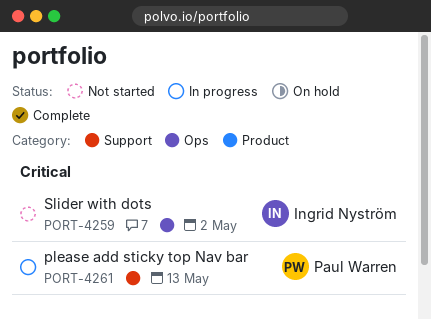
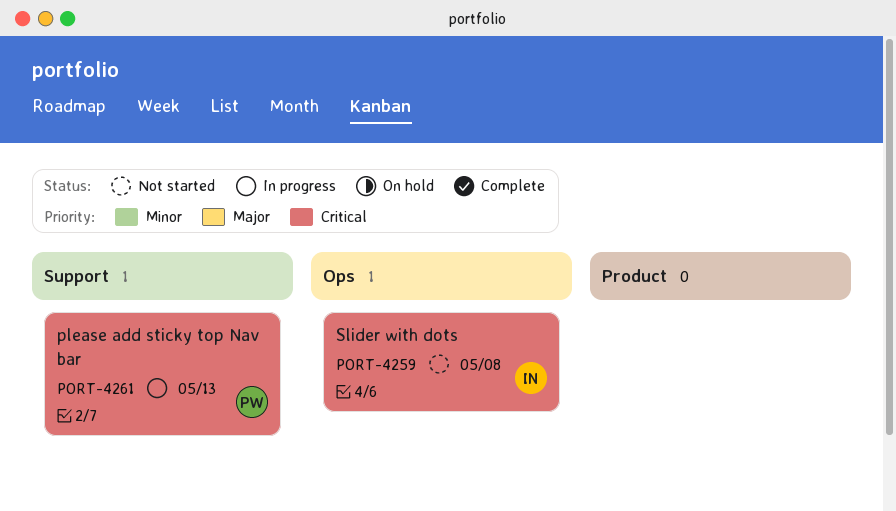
PORT-4259, due: May 2 -> May 8

